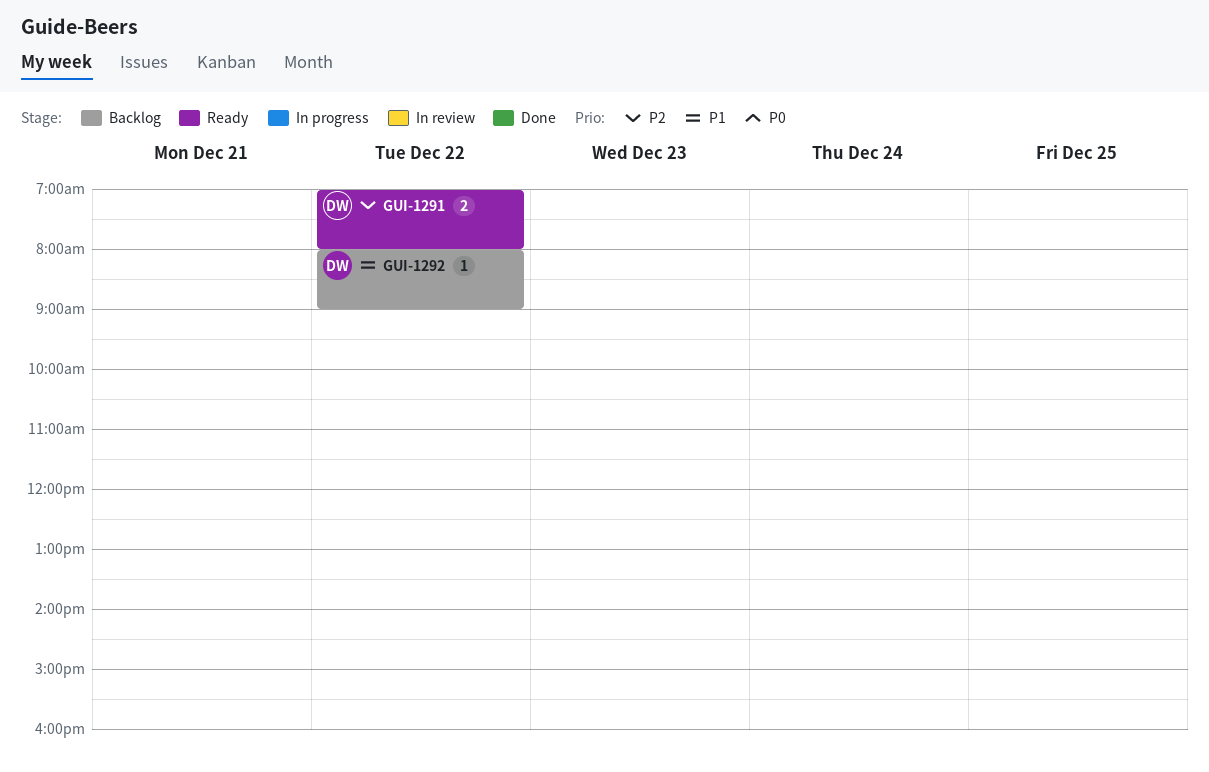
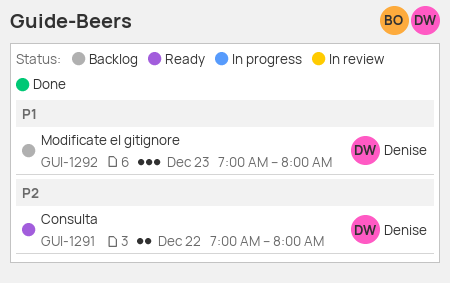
GUI-1292, estimate: 1 -> 3
GUI-1292, day: Dec 22 -> Dec 23
GUI-1292, begins: 08:00 -> 07:00
GUI-1292, ends: 09:00 -> 08:00

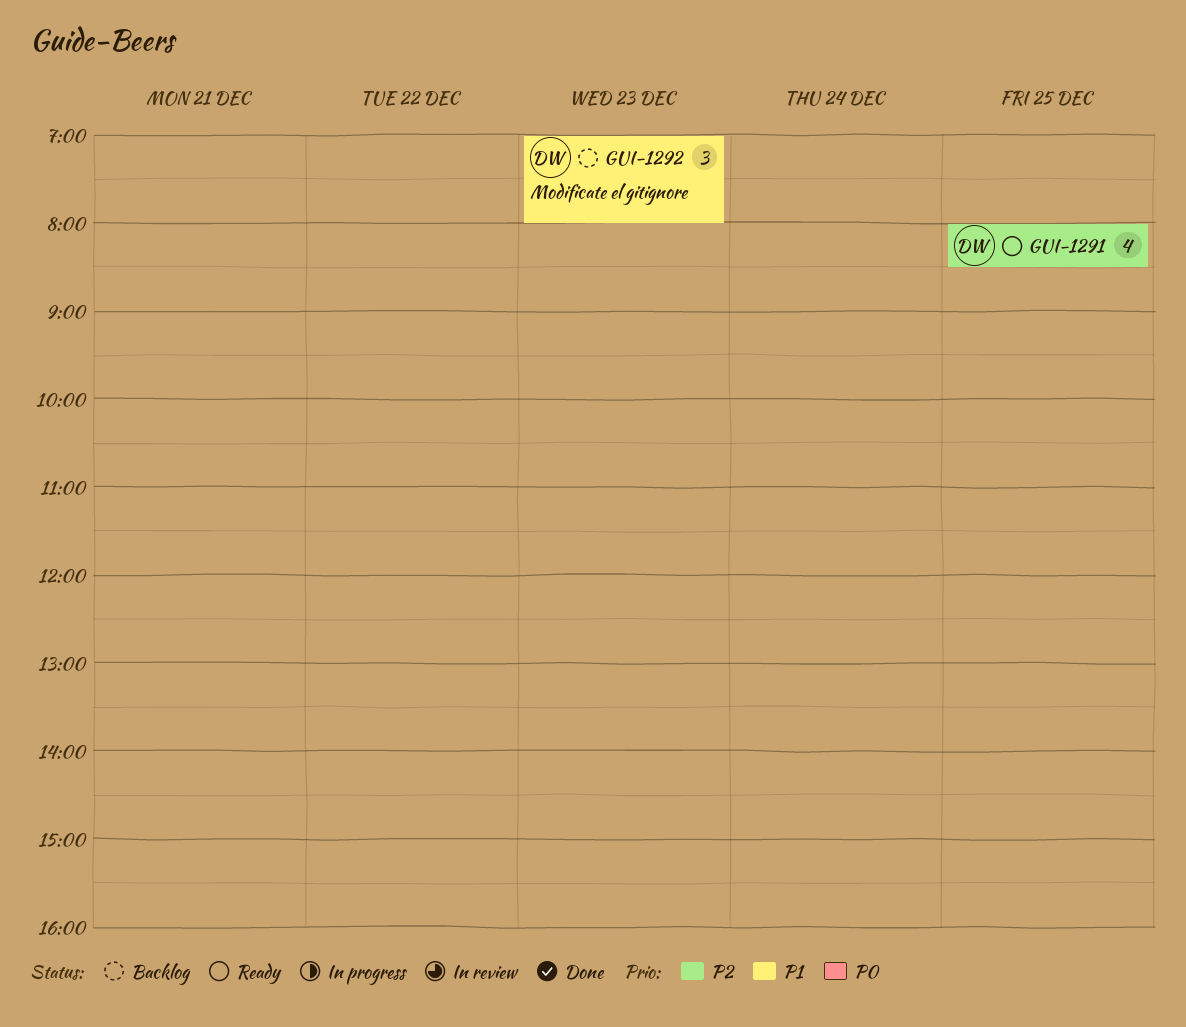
GUI-1291, estimate: 2 -> 4
GUI-1291, day: Dec 22 -> Dec 25
GUI-1291, begins: 07:00 -> 08:00
GUI-1291, ends: 08:00 -> 08:30

